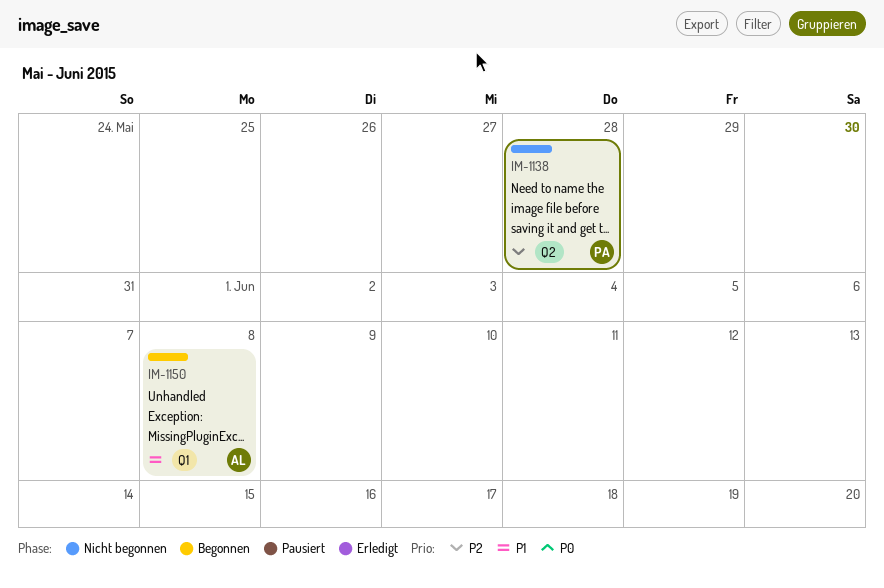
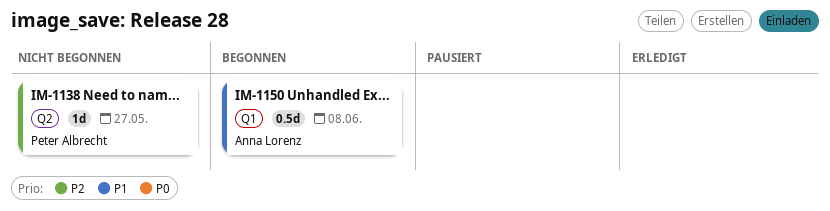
IM-1138, due: May 28 -> May 27

